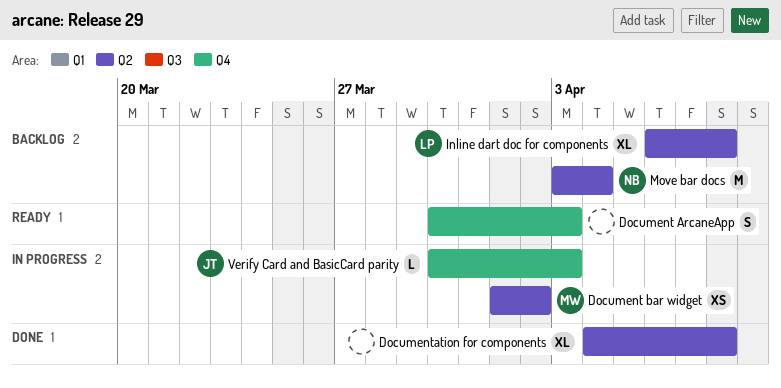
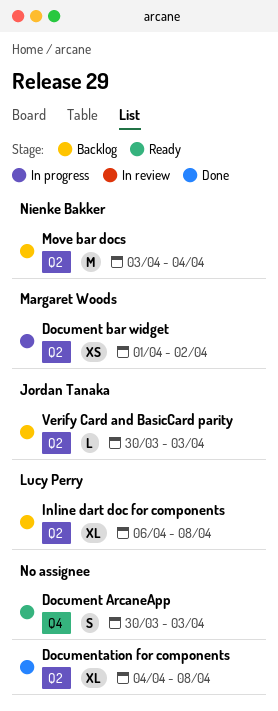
Verify Card and BasicCard parity, status: In progress -> Backlog
Verify Card and BasicCard parity, label: Q4 -> Q2

